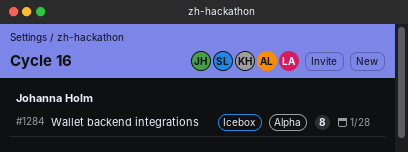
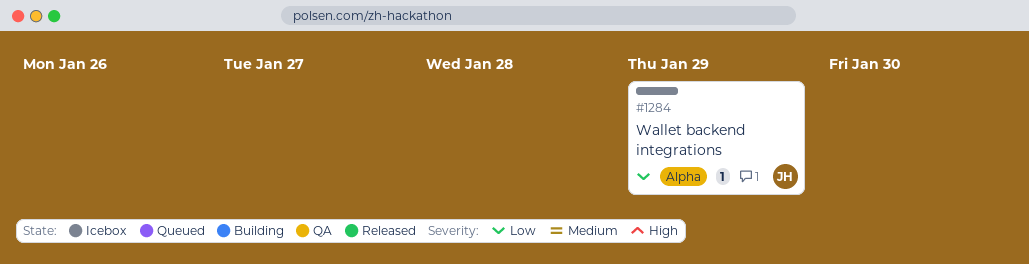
#1284, estimate: 8 -> 1
#1284, due: Jan 28 -> Jan 29

